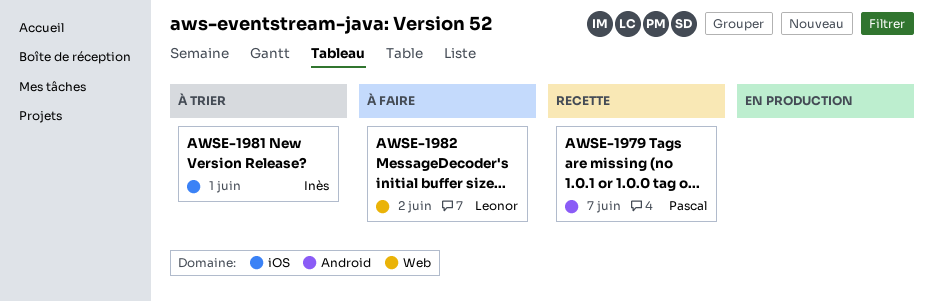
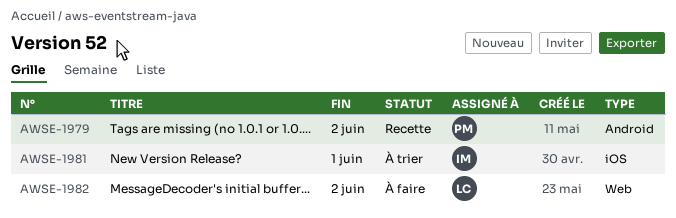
AWSE-1979, due: Jun 7 -> Jun 2

